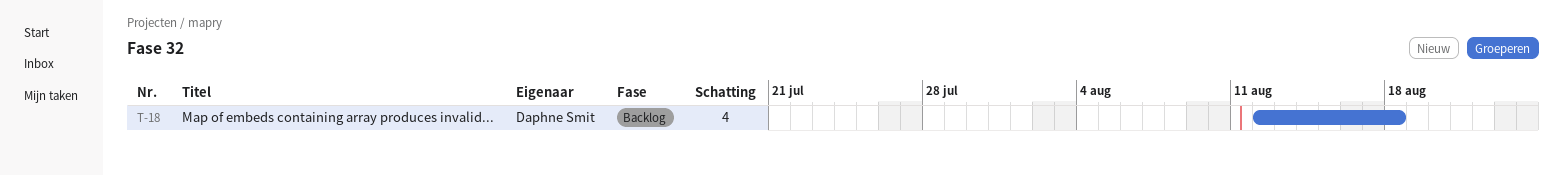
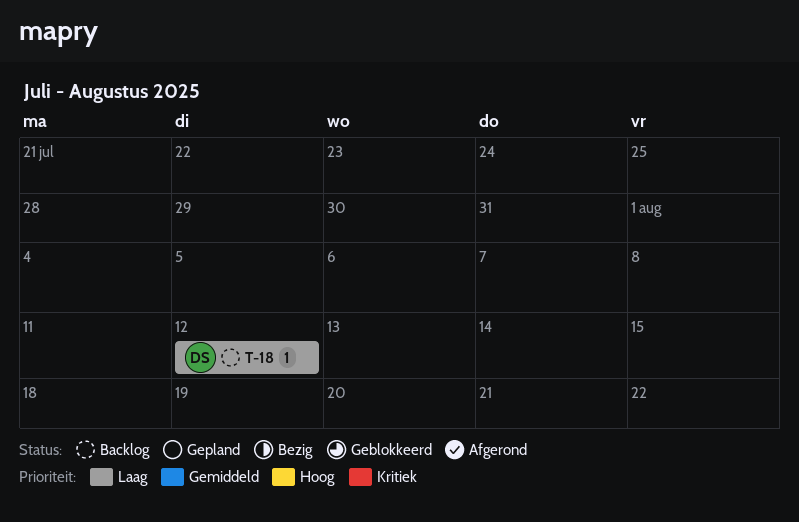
T-18, estimate: 4 -> 1
T-18, due: Aug 18 -> Aug 12

